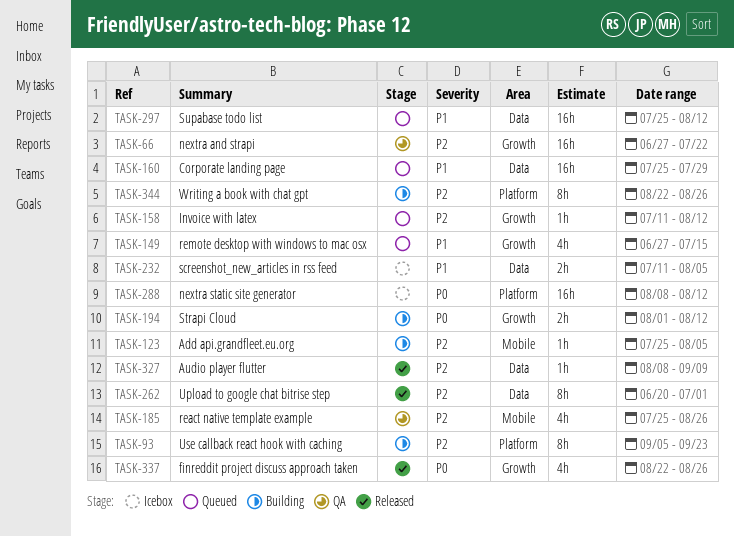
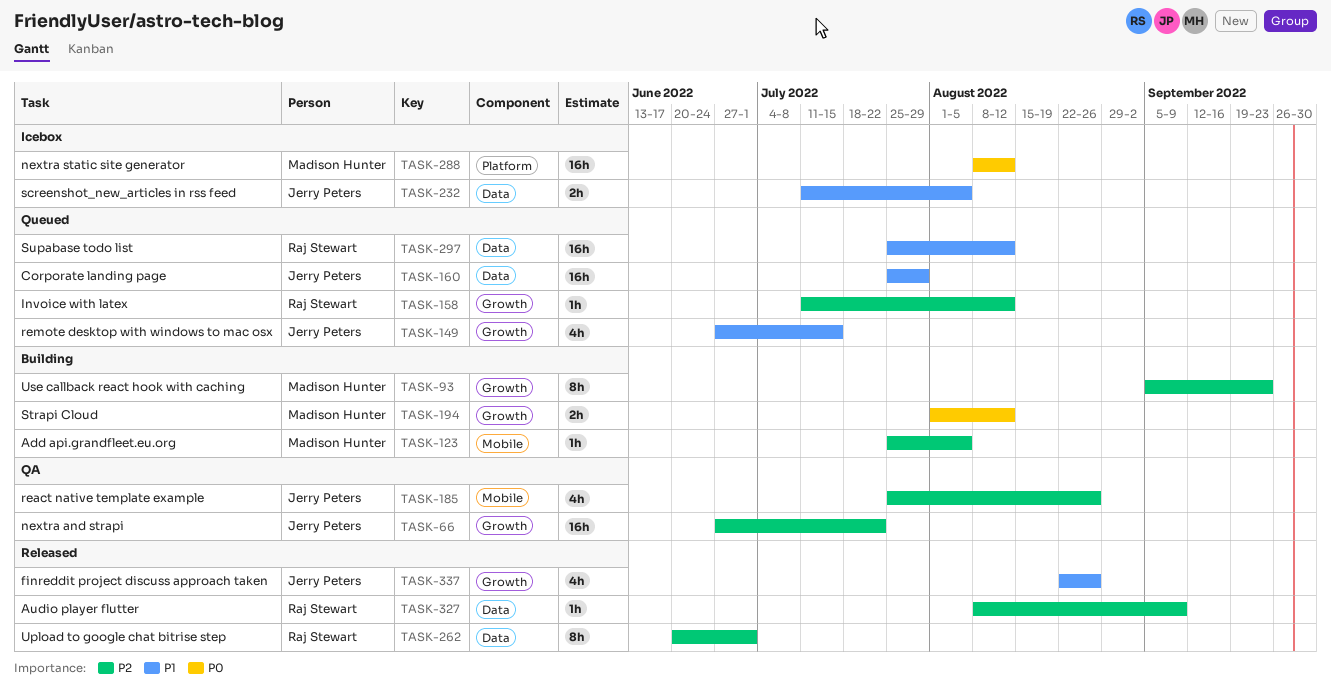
TASK-93, label: Platform -> Growth
TASK-337, priority: P0 -> P1
TASK-344: present -> none

